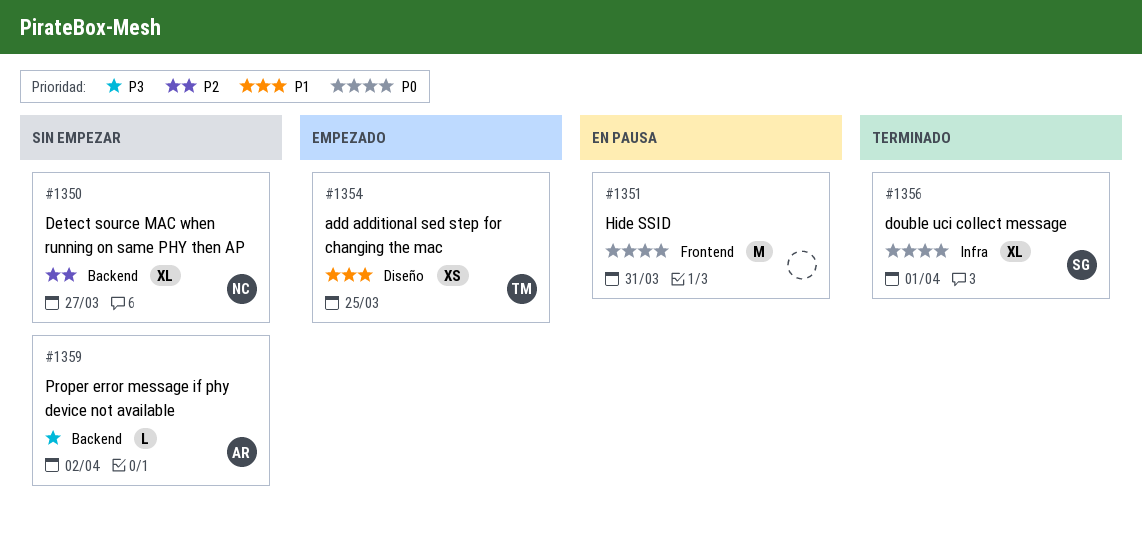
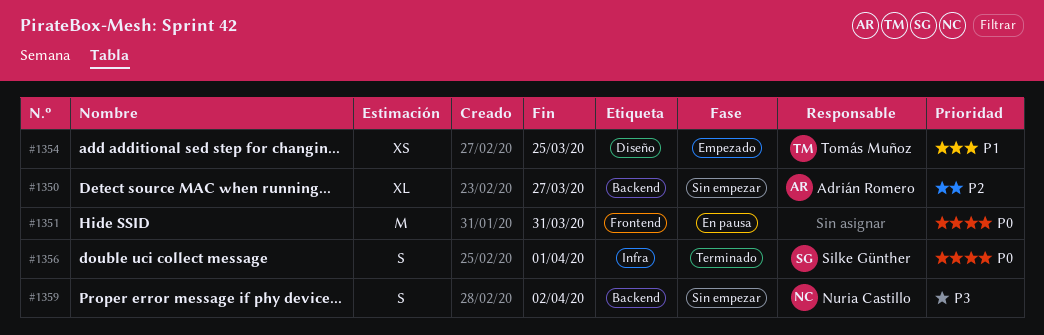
#1350, owner: Nuria Castillo -> Adrián Romero
#1356, estimate: XL -> S
#1359, owner: Adrián Romero -> Nuria Castillo
#1359, estimate: L -> S

